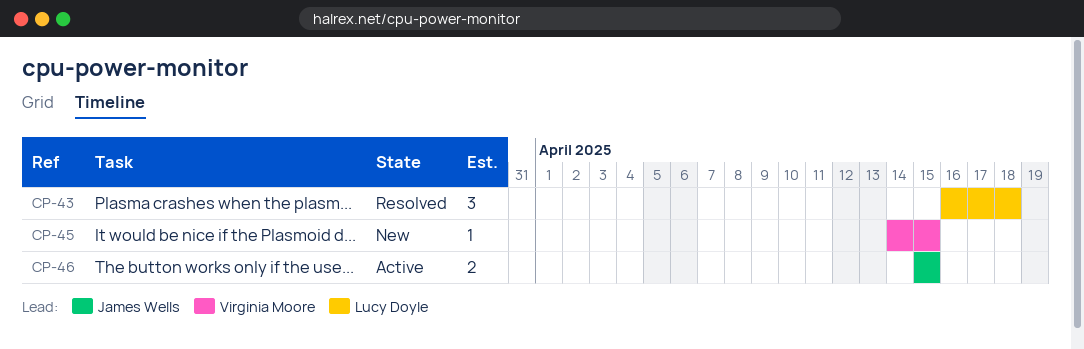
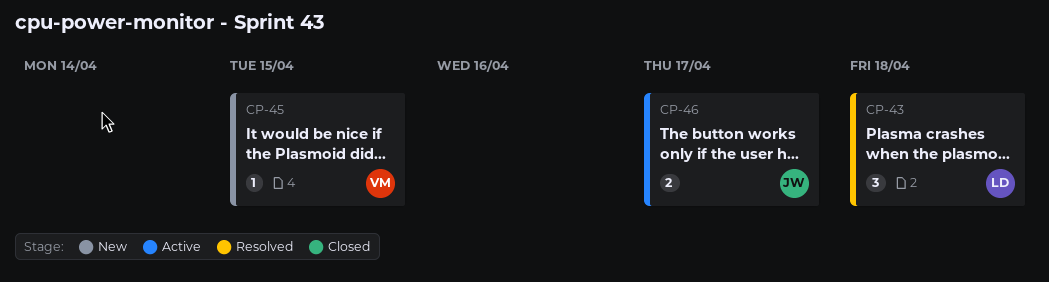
CP-46, due: Apr 15 -> Apr 17

